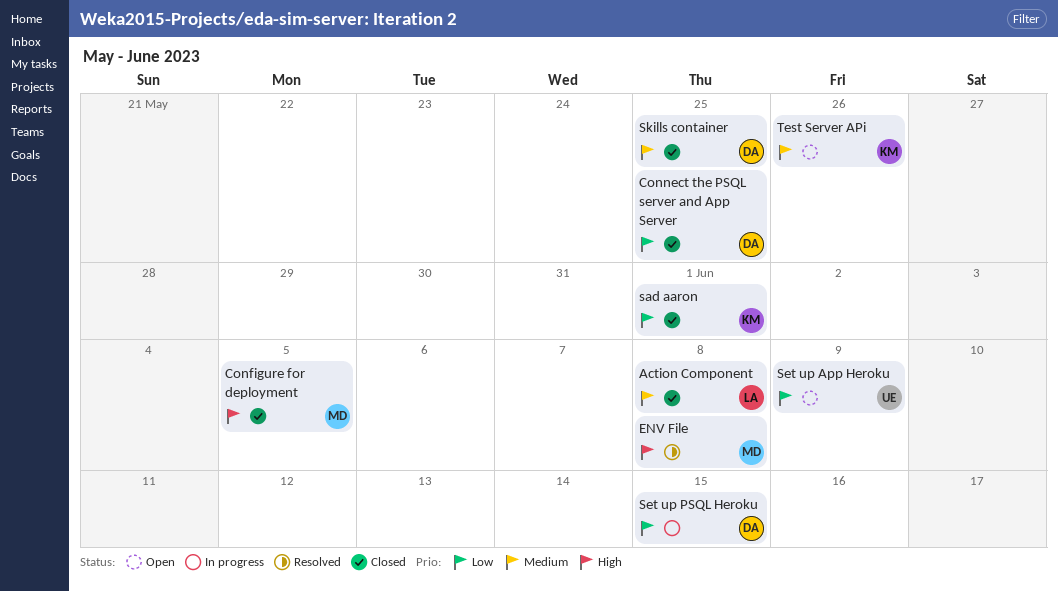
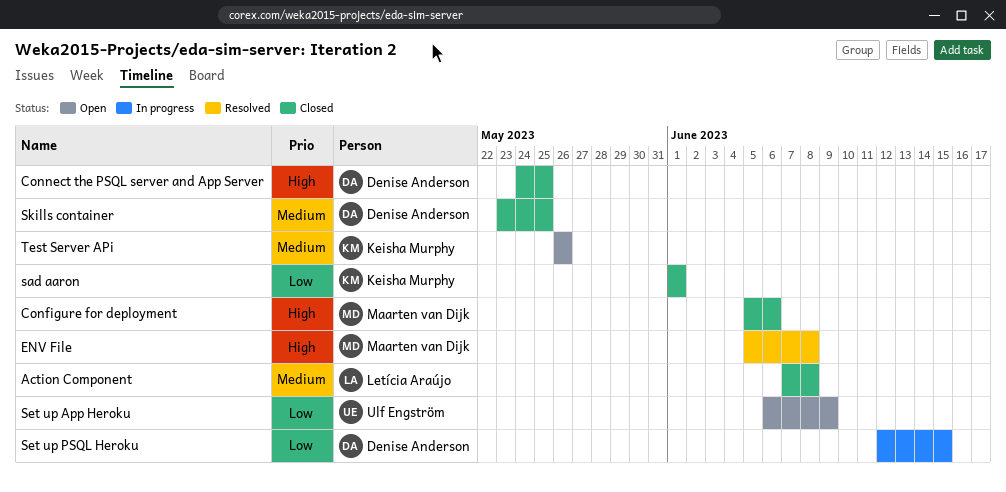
Configure for deployment, due: Jun 5 -> Jun 6
Connect the PSQL server and App Server, priority: Low -> High

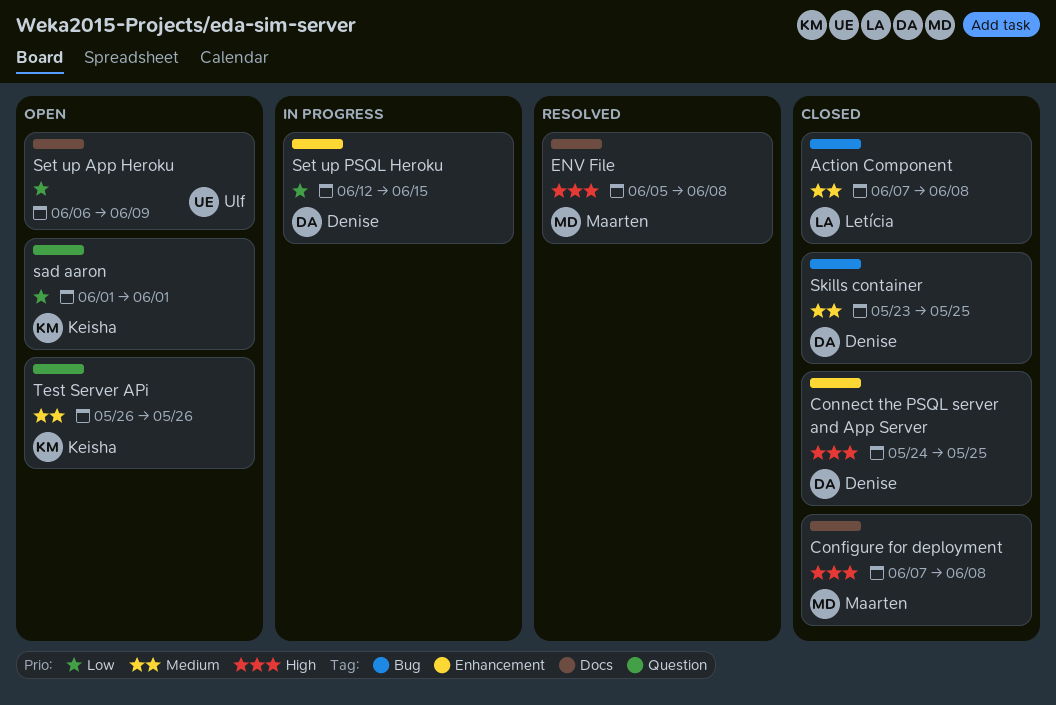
Configure for deployment, start: Jun 5 -> Jun 7
Configure for deployment, due: Jun 6 -> Jun 8
sad aaron, status: Closed -> Open

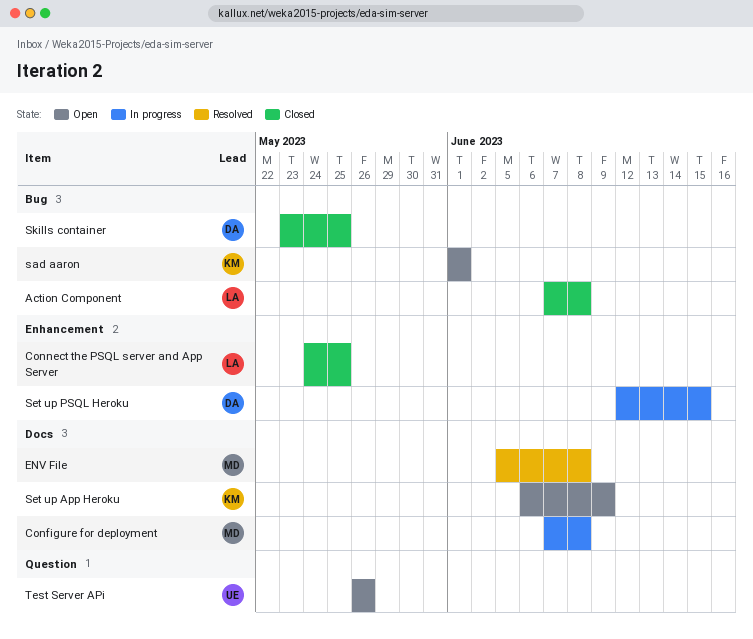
Configure for deployment, status: Closed -> In progress
Connect the PSQL server and App Server, owner: Denise -> Letícia
sad aaron, label: Question -> Bug
Set up App Heroku, owner: Ulf -> Keisha
Test Server APi, owner: Keisha -> Ulf

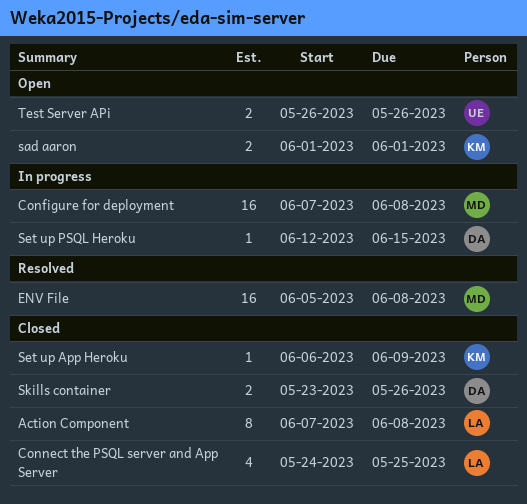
Set up App Heroku, status: Open -> Closed
Skills container, due: May 25 -> May 26

